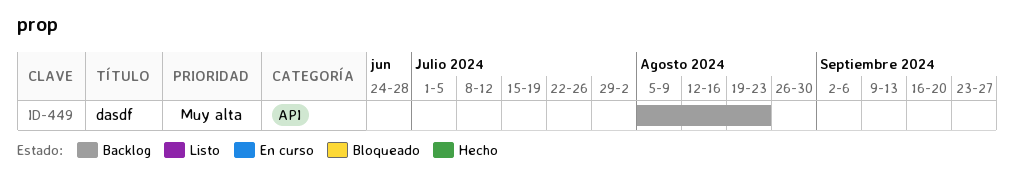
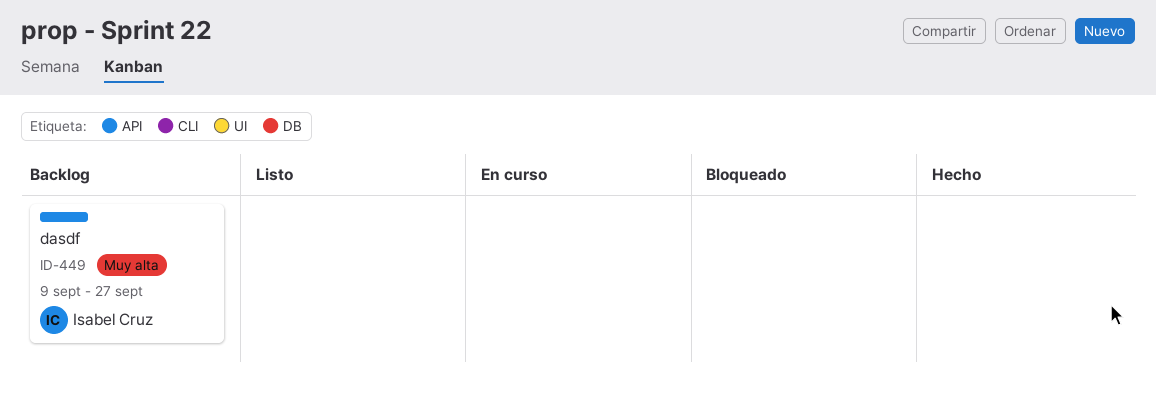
ID-449, start: Aug 5 -> Sep 9
ID-449, due: Aug 23 -> Sep 27

